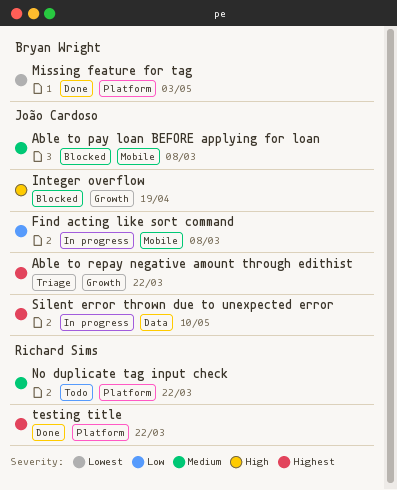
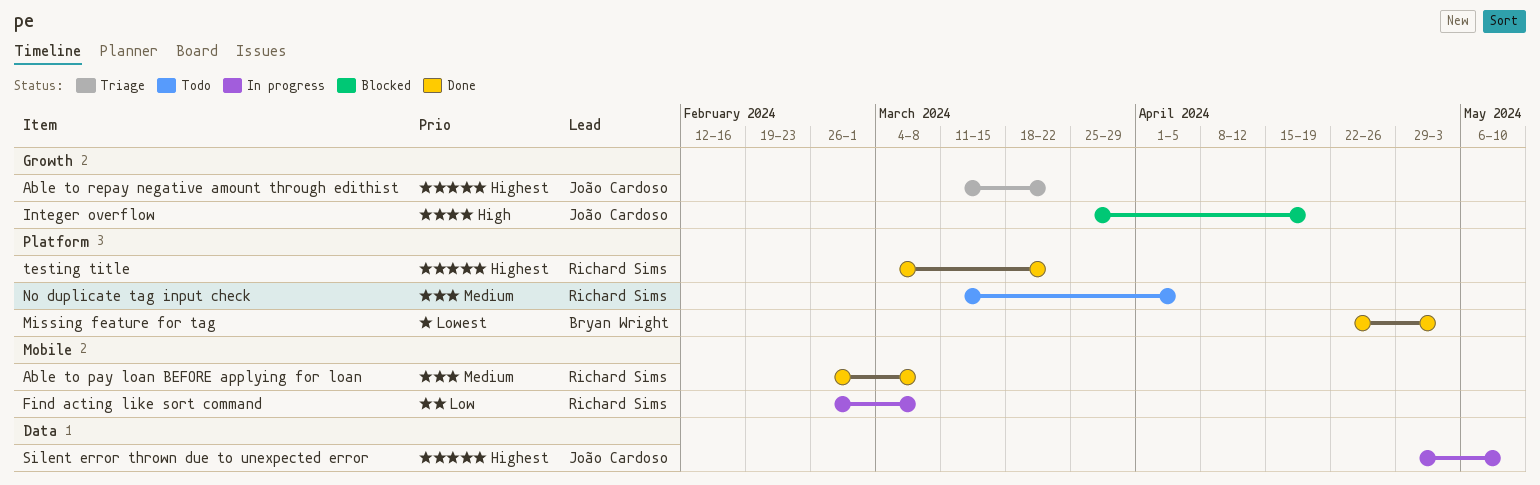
Able to pay loan BEFORE applying for loan, status: Blocked -> Done
Able to pay loan BEFORE applying for loan, owner: João Cardoso -> Richard Sims
Find acting like sort command, owner: João Cardoso -> Richard Sims
No duplicate tag input check, due: Mar 22 -> Apr 5

